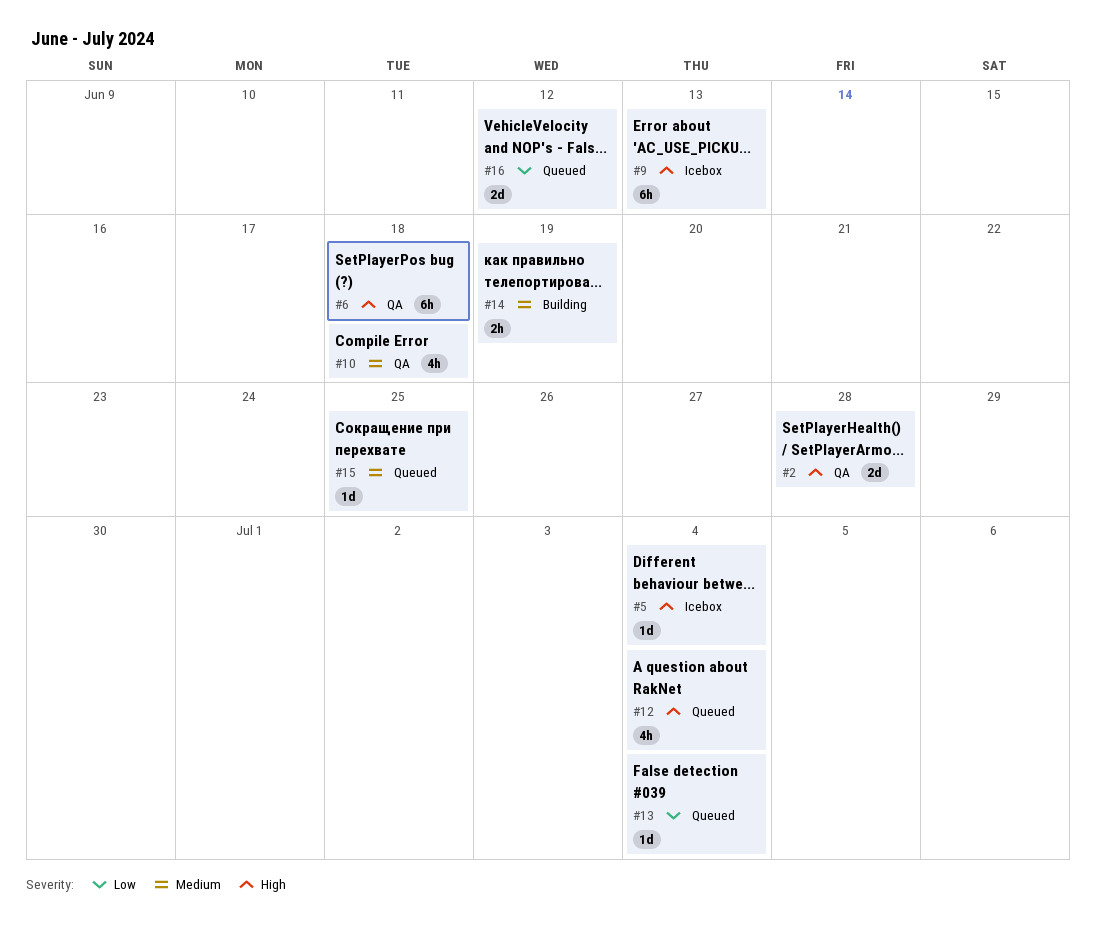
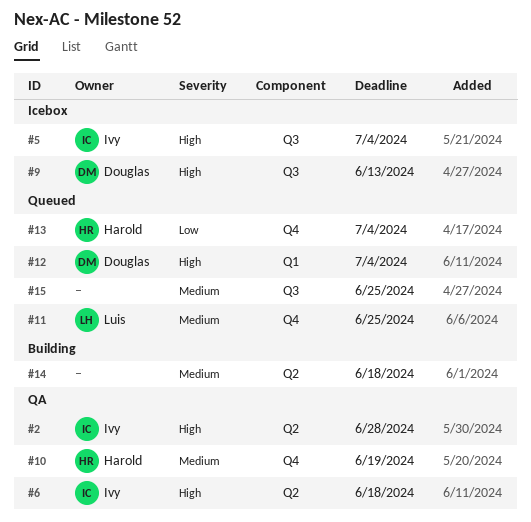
#10, due: Jun 18 -> Jun 19
#11: none -> present
#14, due: Jun 19 -> Jun 18
#16: present -> none

